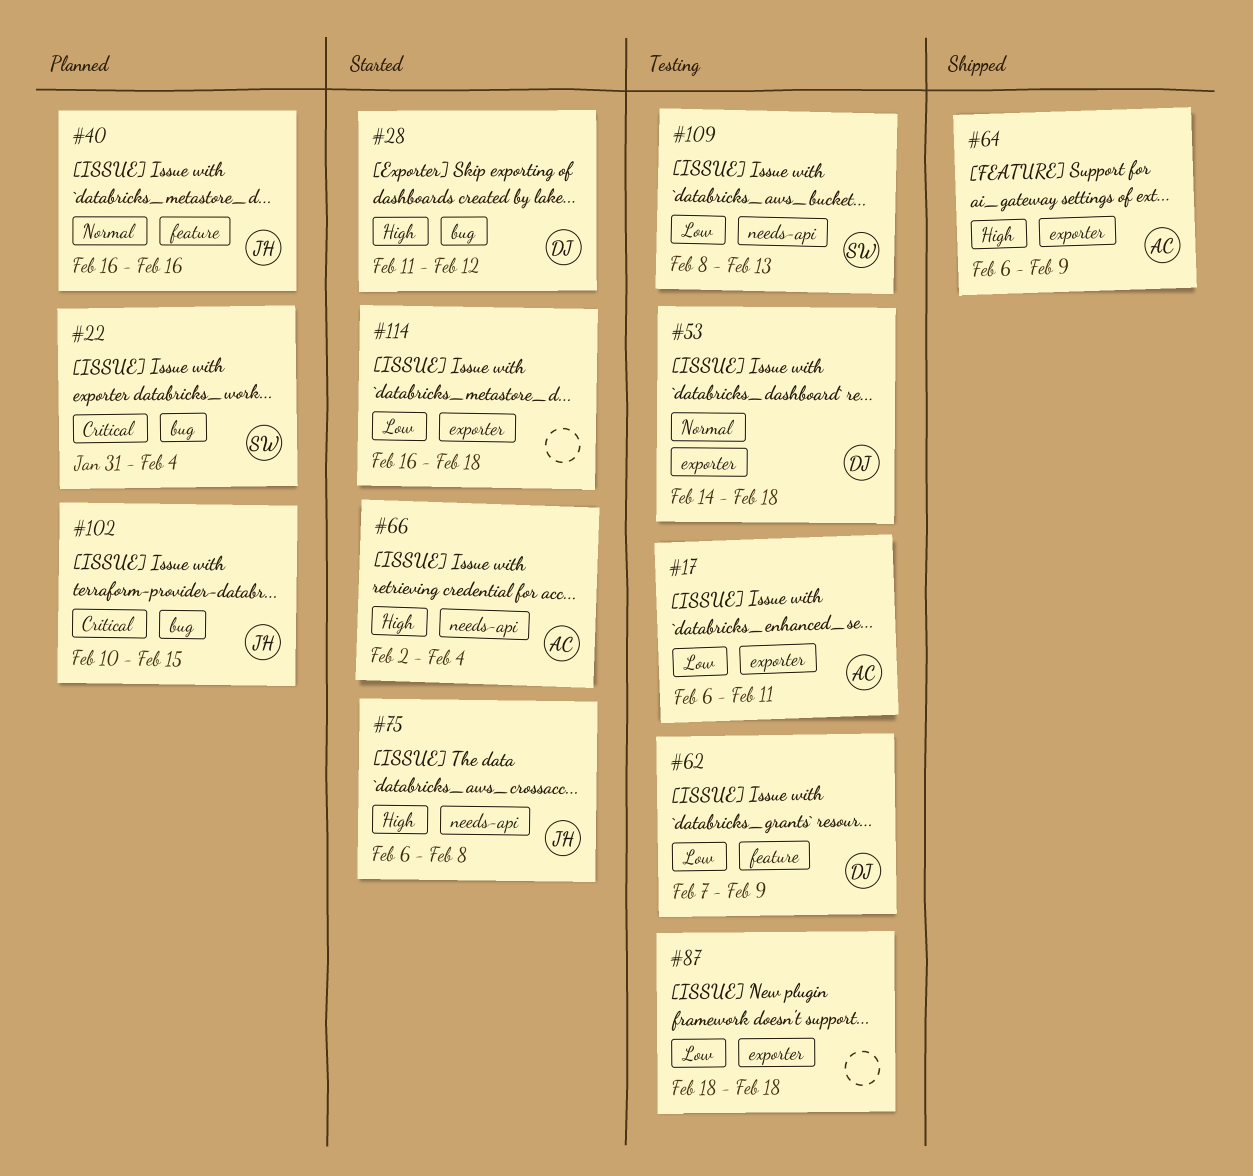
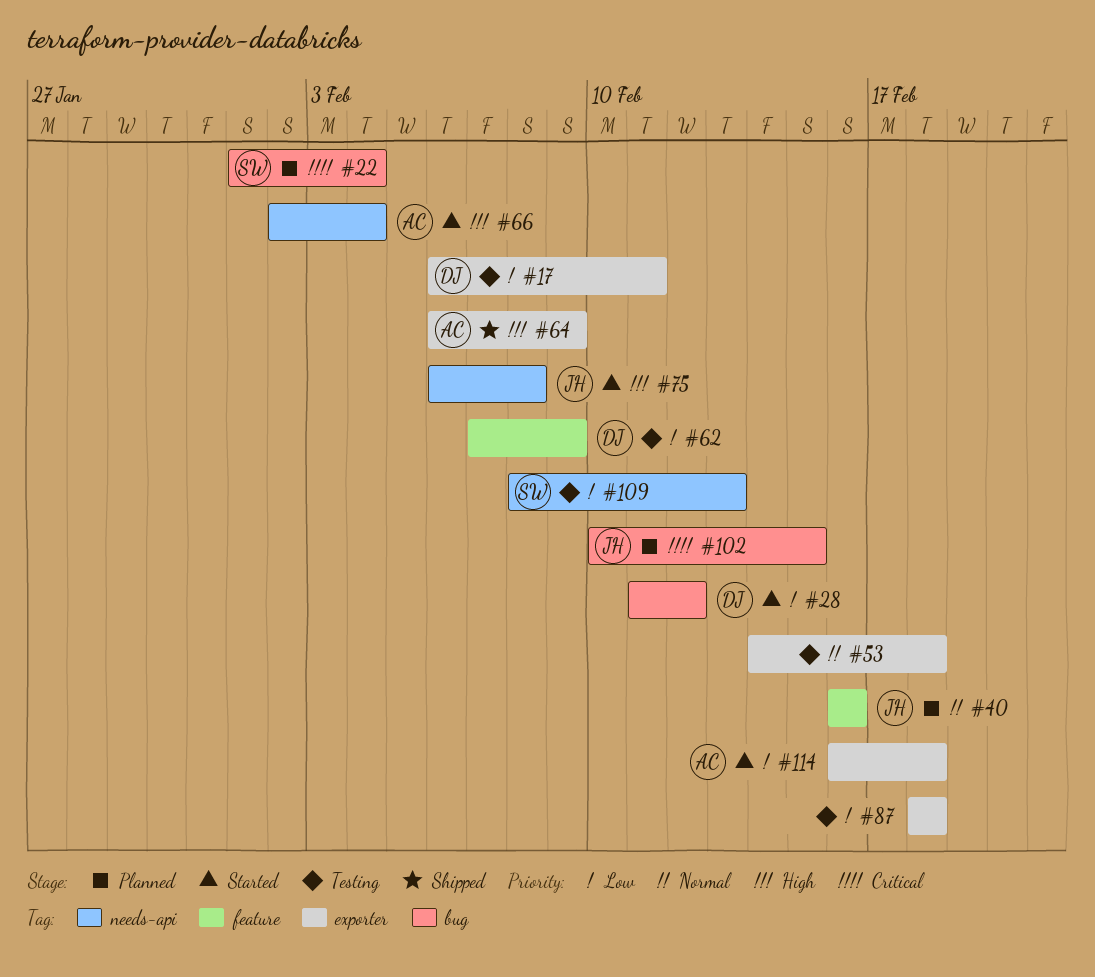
#17, owner: AC -> DJ
#22, start: Jan 31 -> Feb 1
#28, priority: High -> Low
#53, owner: DJ -> none
#114, owner: none -> AC

